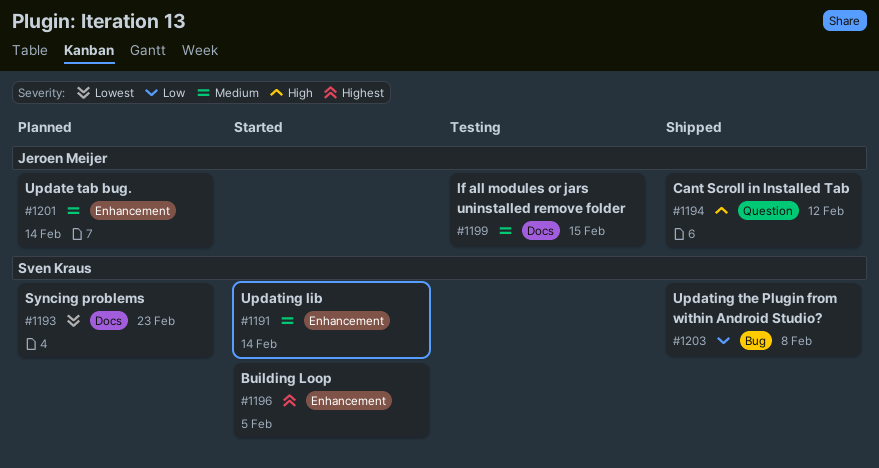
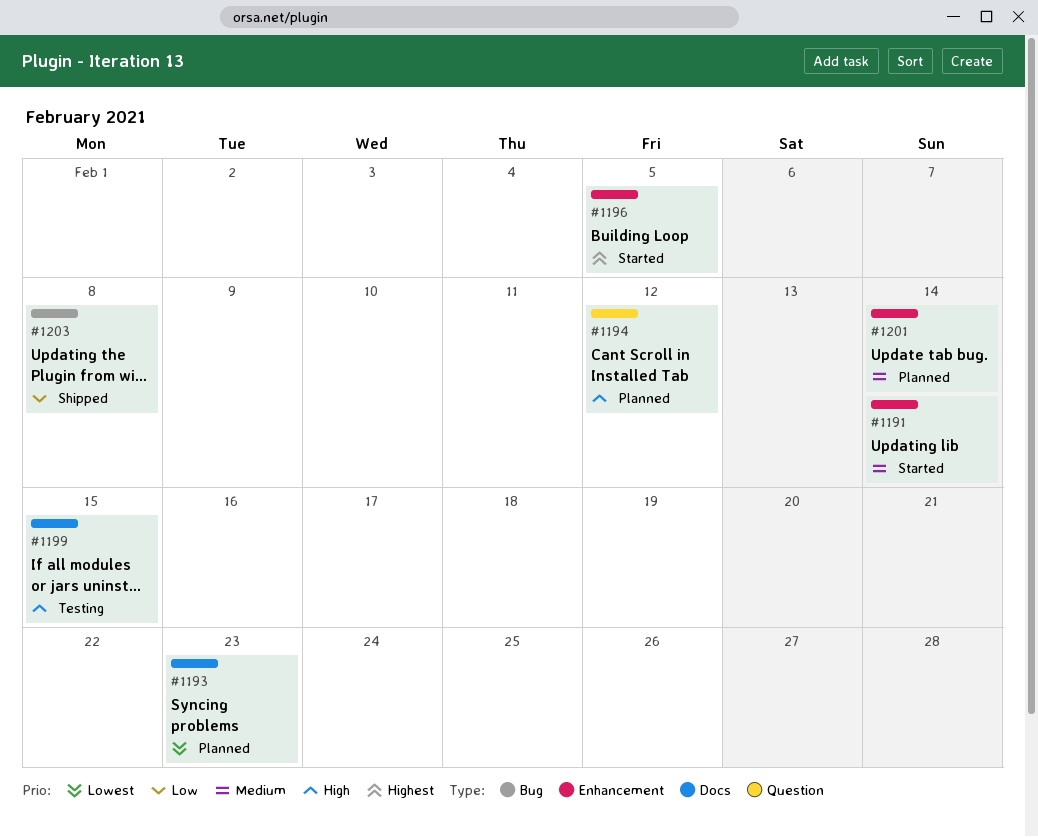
#1194, status: Shipped -> Planned
#1199, priority: Medium -> High

